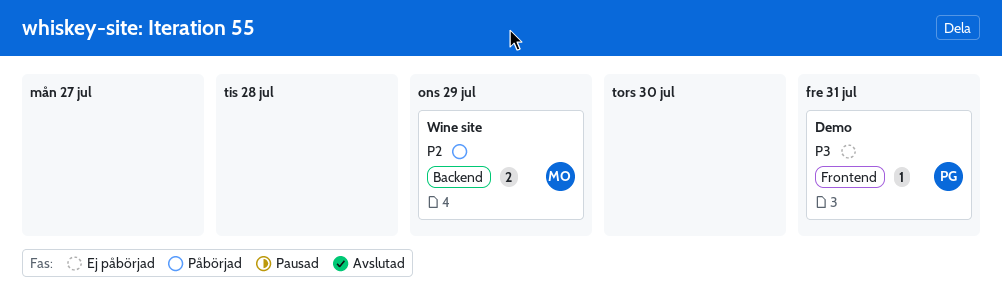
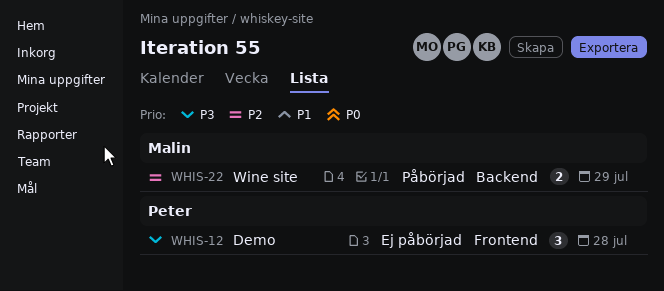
Demo, estimate: 1 -> 3
Demo, due: Jul 31 -> Jul 28

